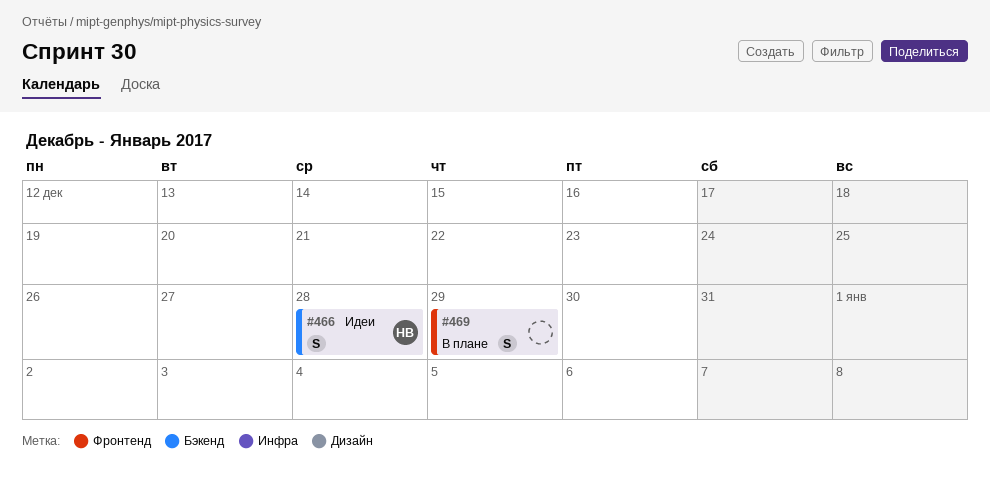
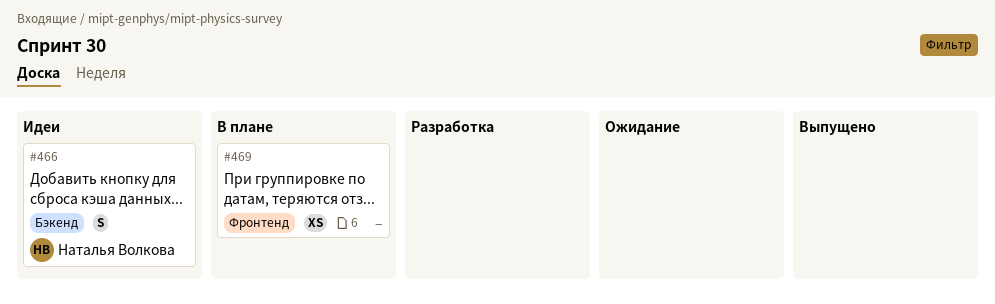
#469, estimate: S -> XS

